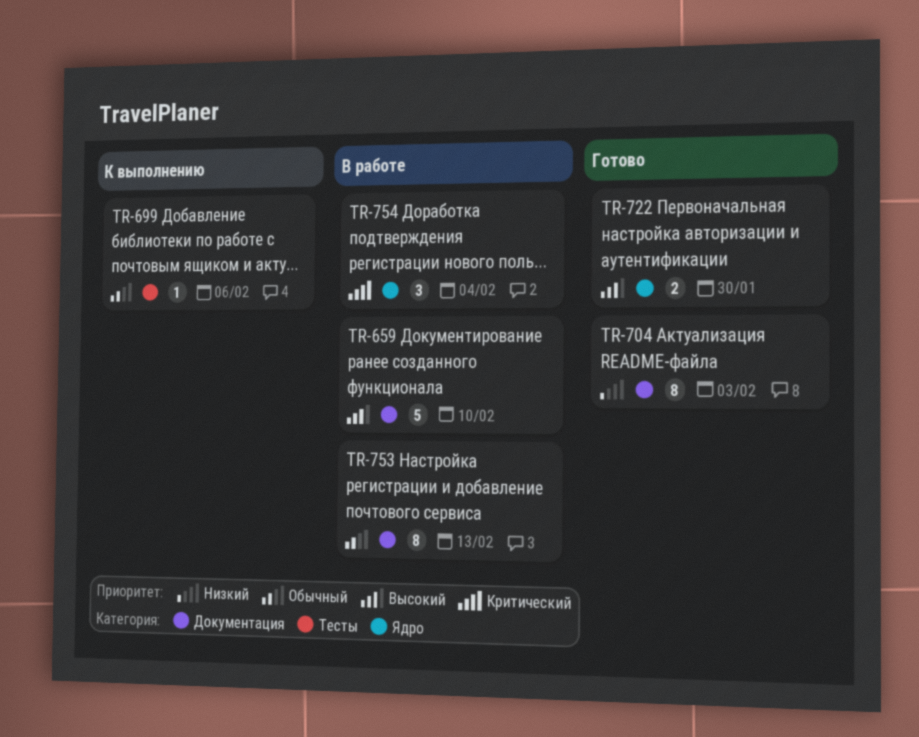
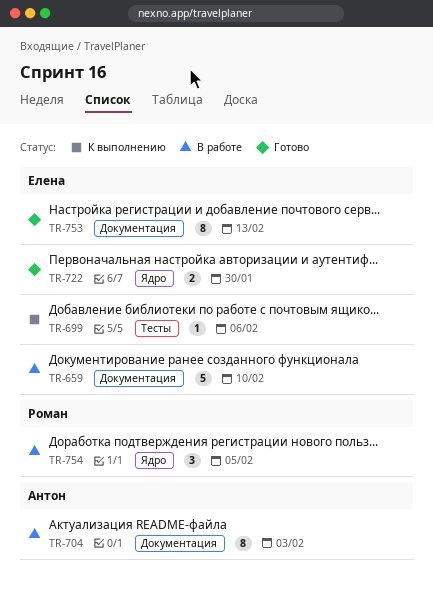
TR-704, status: Готово -> В работе
TR-753, status: В работе -> Готово
TR-754, due: Feb 4 -> Feb 5

